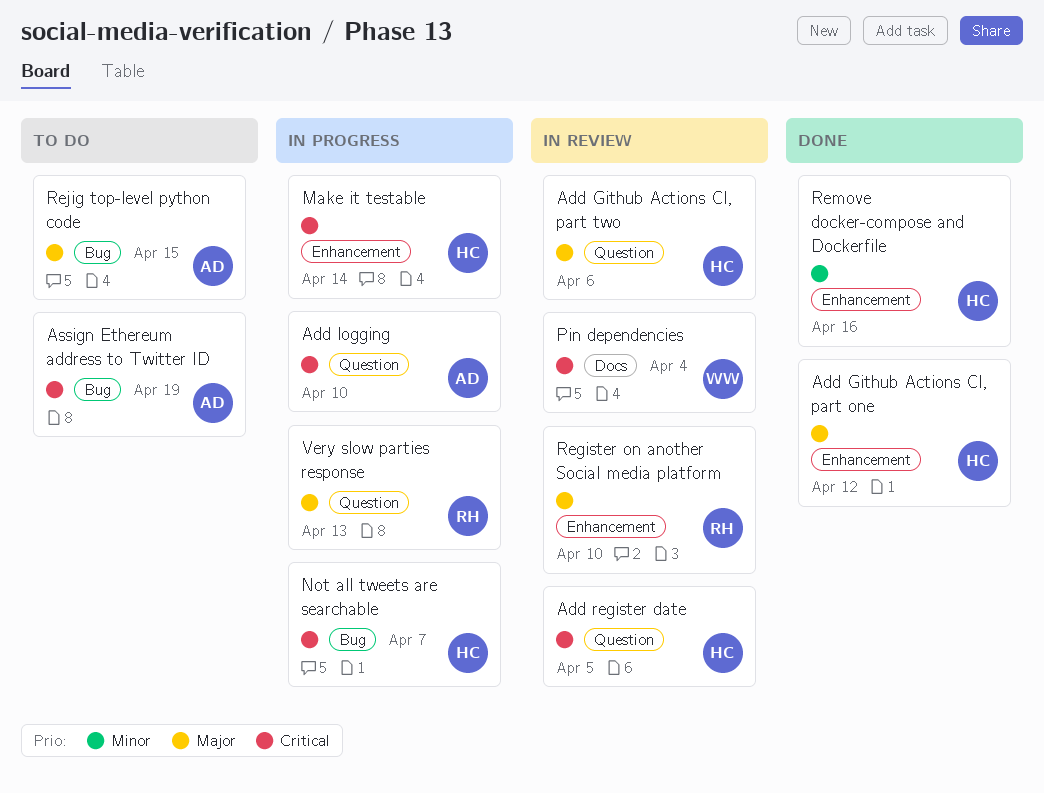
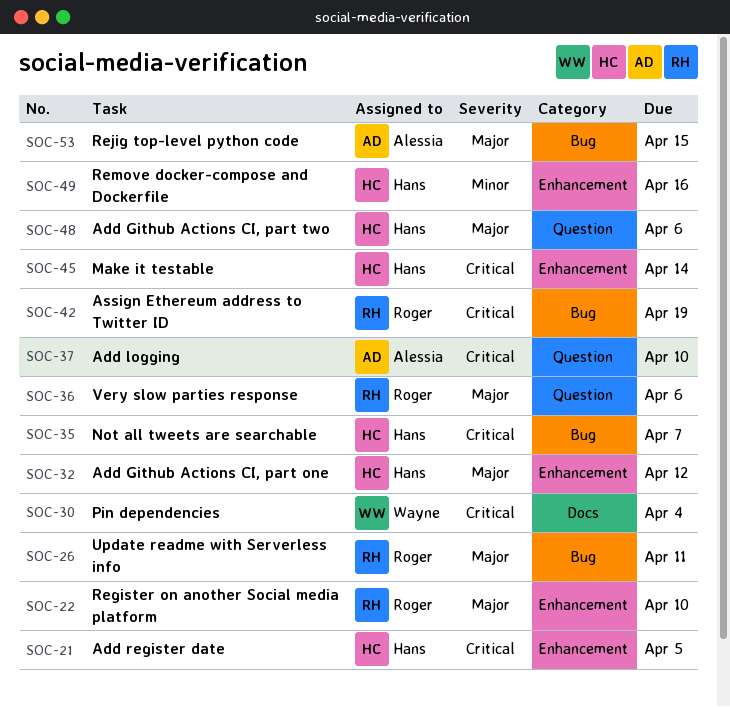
Add register date, label: Question -> Enhancement
Assign Ethereum address to Twitter ID, owner: Alessia -> Roger
Update readme with Serverless info: none -> present
Very slow parties response, due: Apr 13 -> Apr 6

